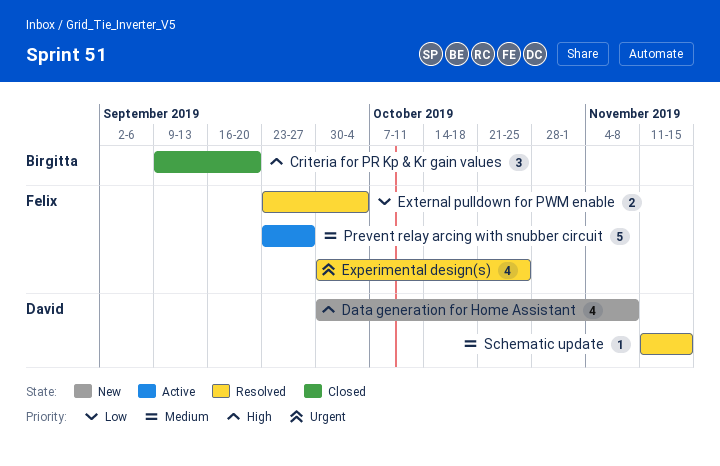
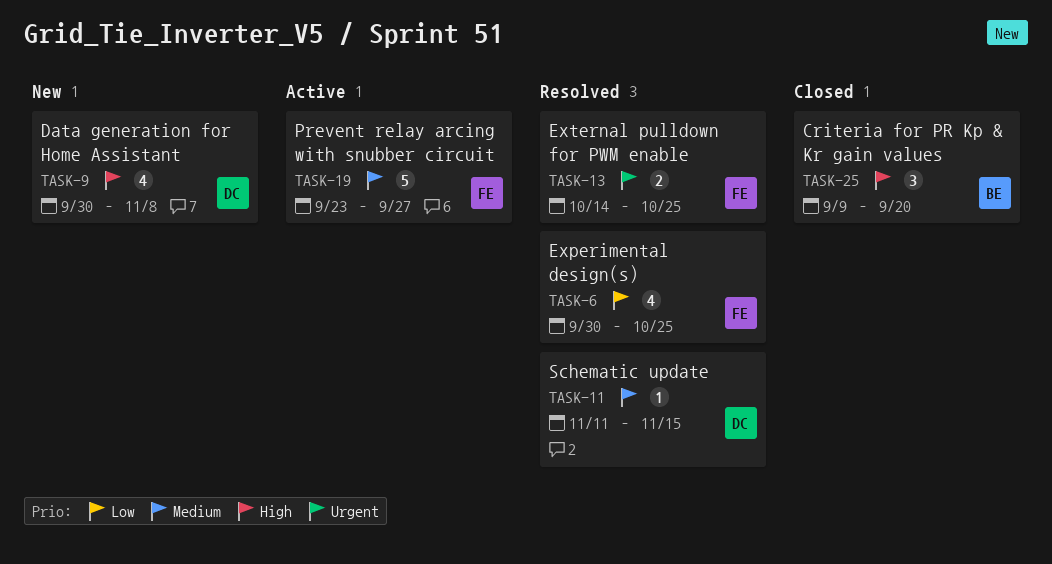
Experimental design(s), priority: Urgent -> Low
External pulldown for PWM enable, priority: Low -> Urgent
External pulldown for PWM enable, start: Sep 23 -> Oct 14
External pulldown for PWM enable, due: Oct 4 -> Oct 25

